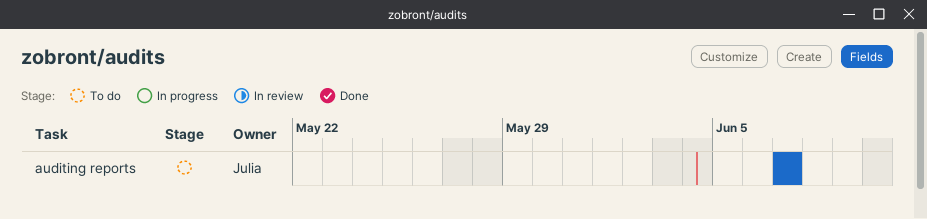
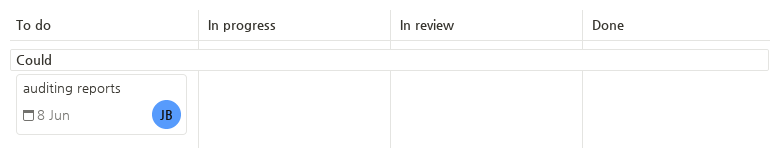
auditing reports, due: Jun 7 -> Jun 8

